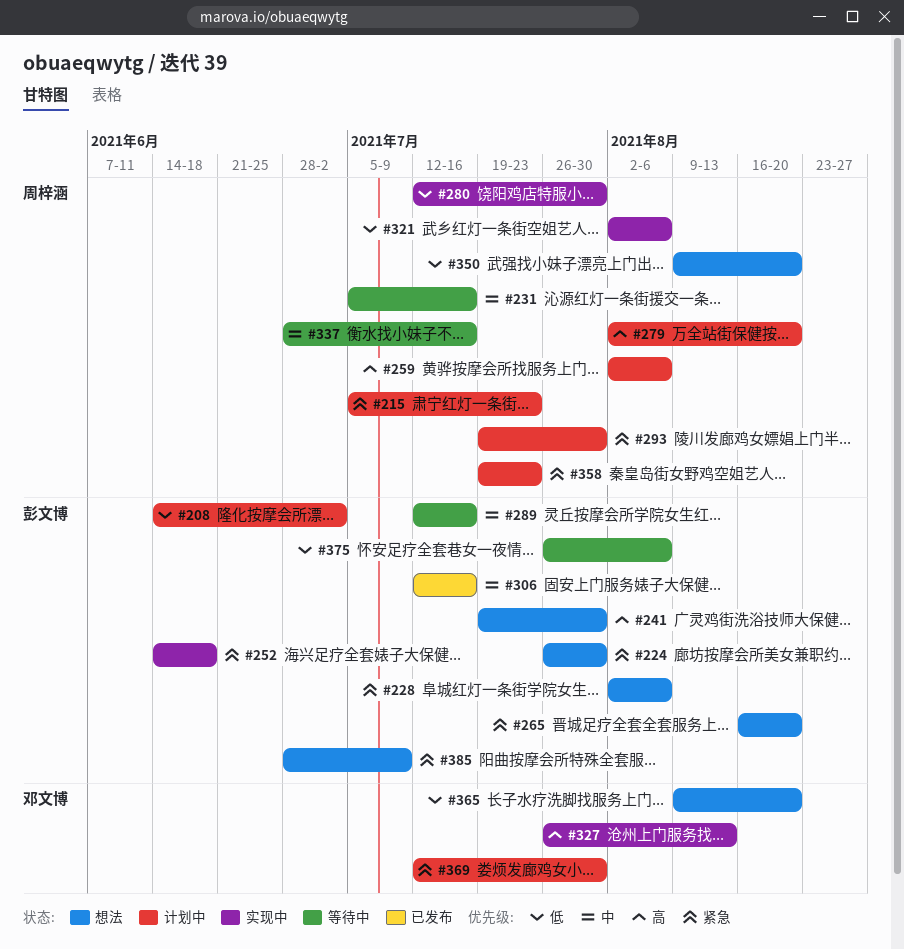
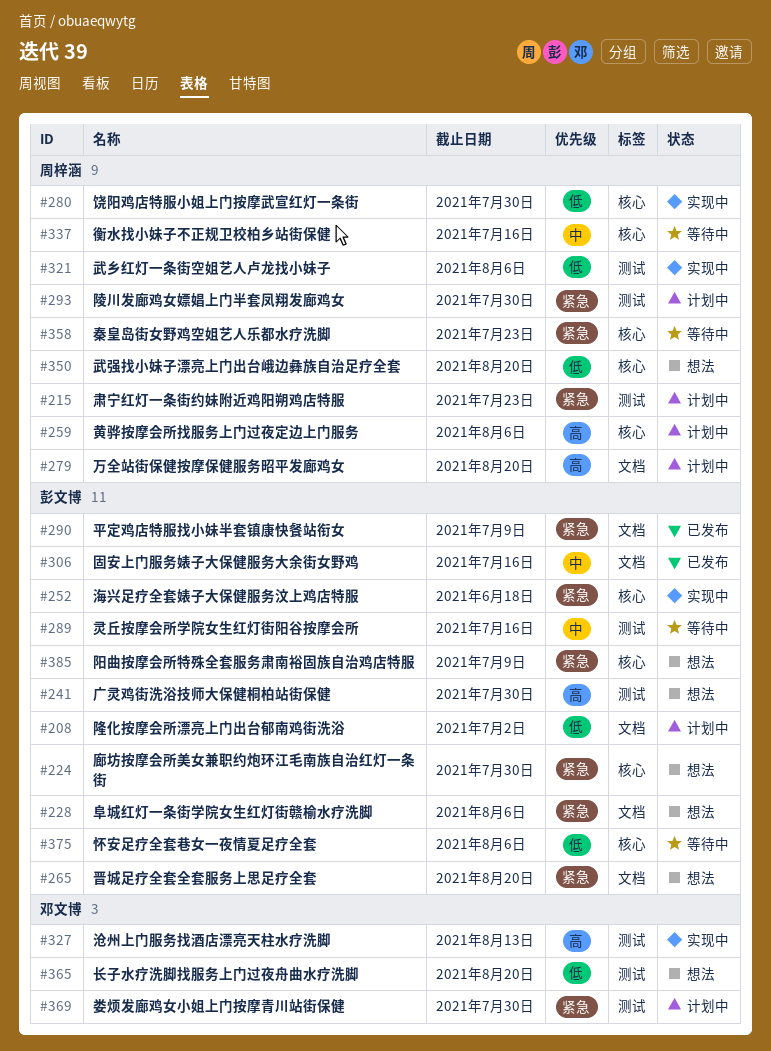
#231: present -> none
#290: none -> present
#358, status: 计划中 -> 等待中

